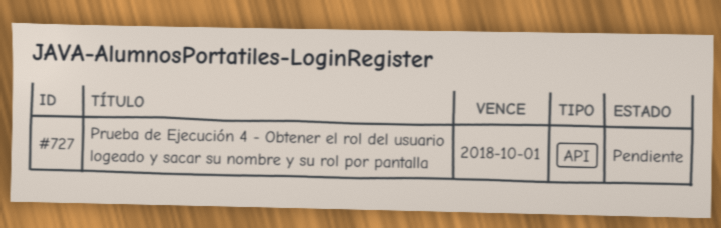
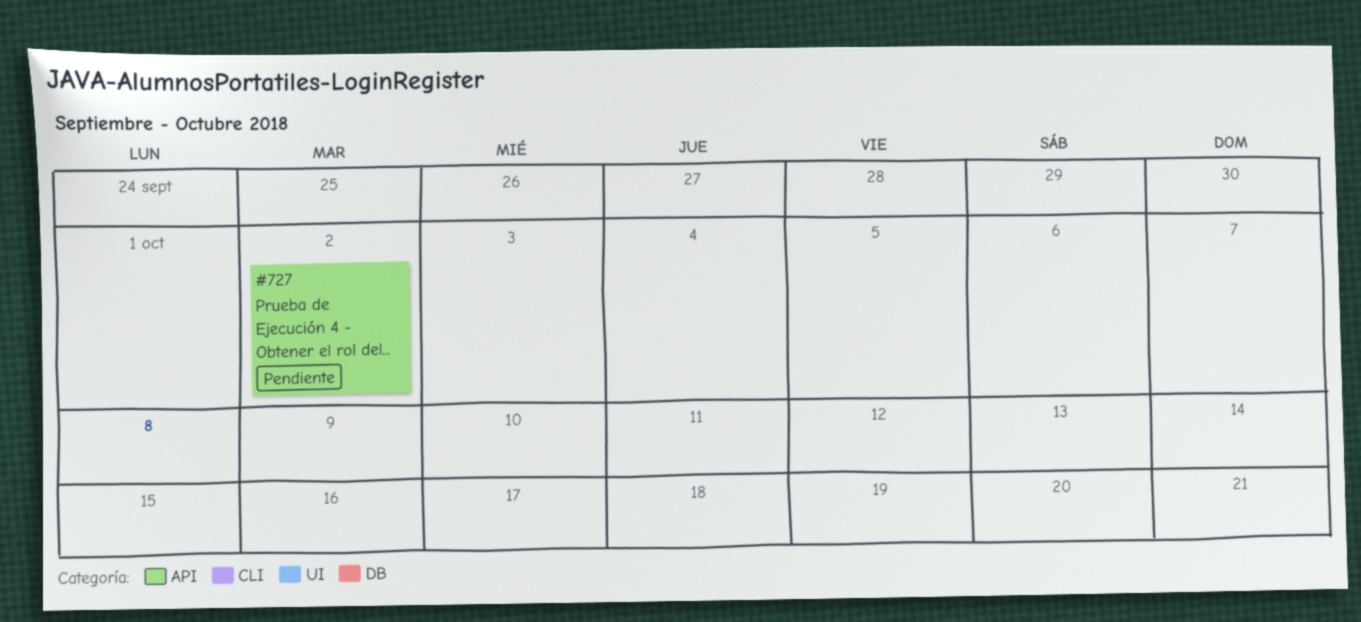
#727, due: Oct 1 -> Oct 2

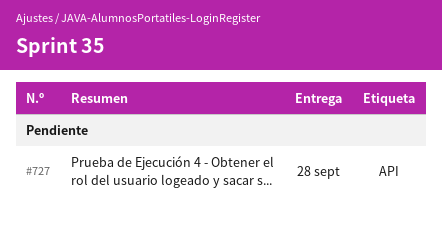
#727, due: Oct 2 -> Sep 28

